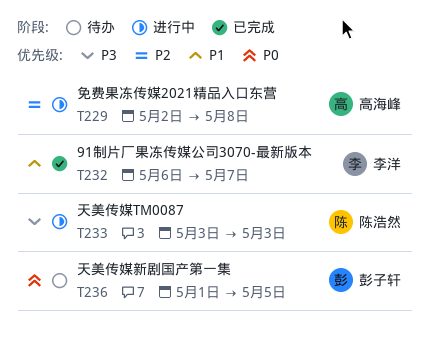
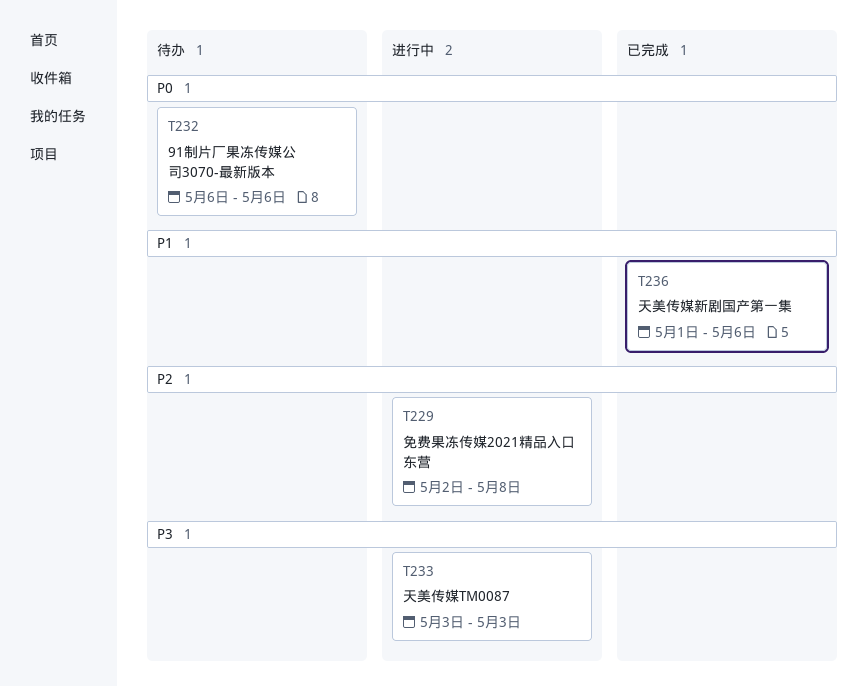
T232, status: 已完成 -> 待办
T232, priority: P1 -> P0
T232, due: May 7 -> May 6
T236, status: 待办 -> 已完成
T236, priority: P0 -> P1
T236, due: May 5 -> May 6

